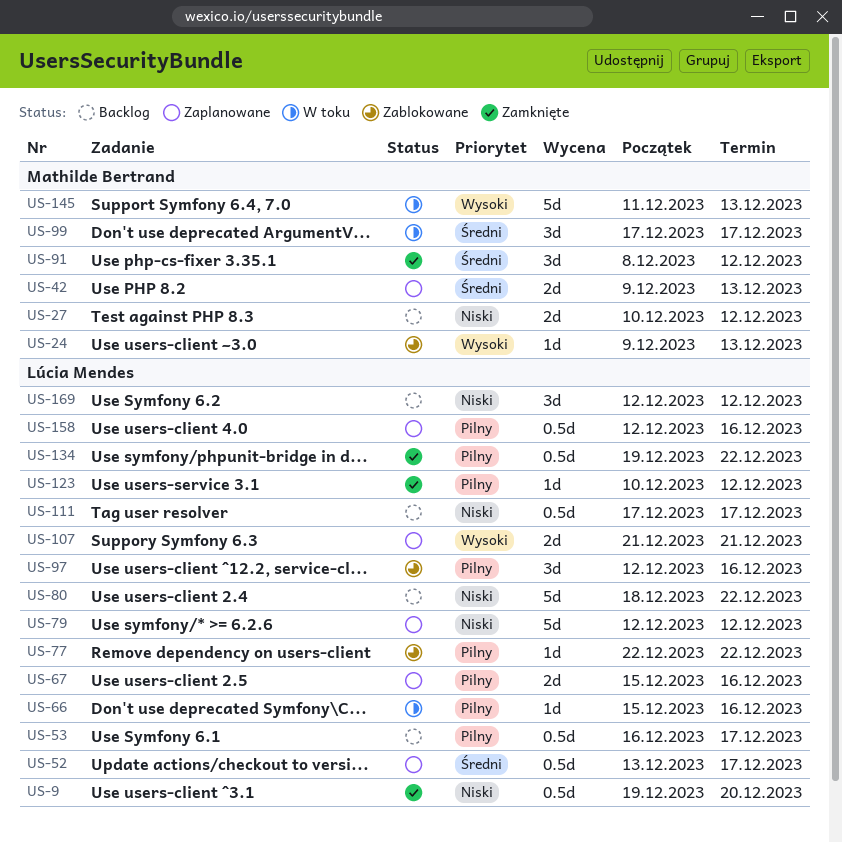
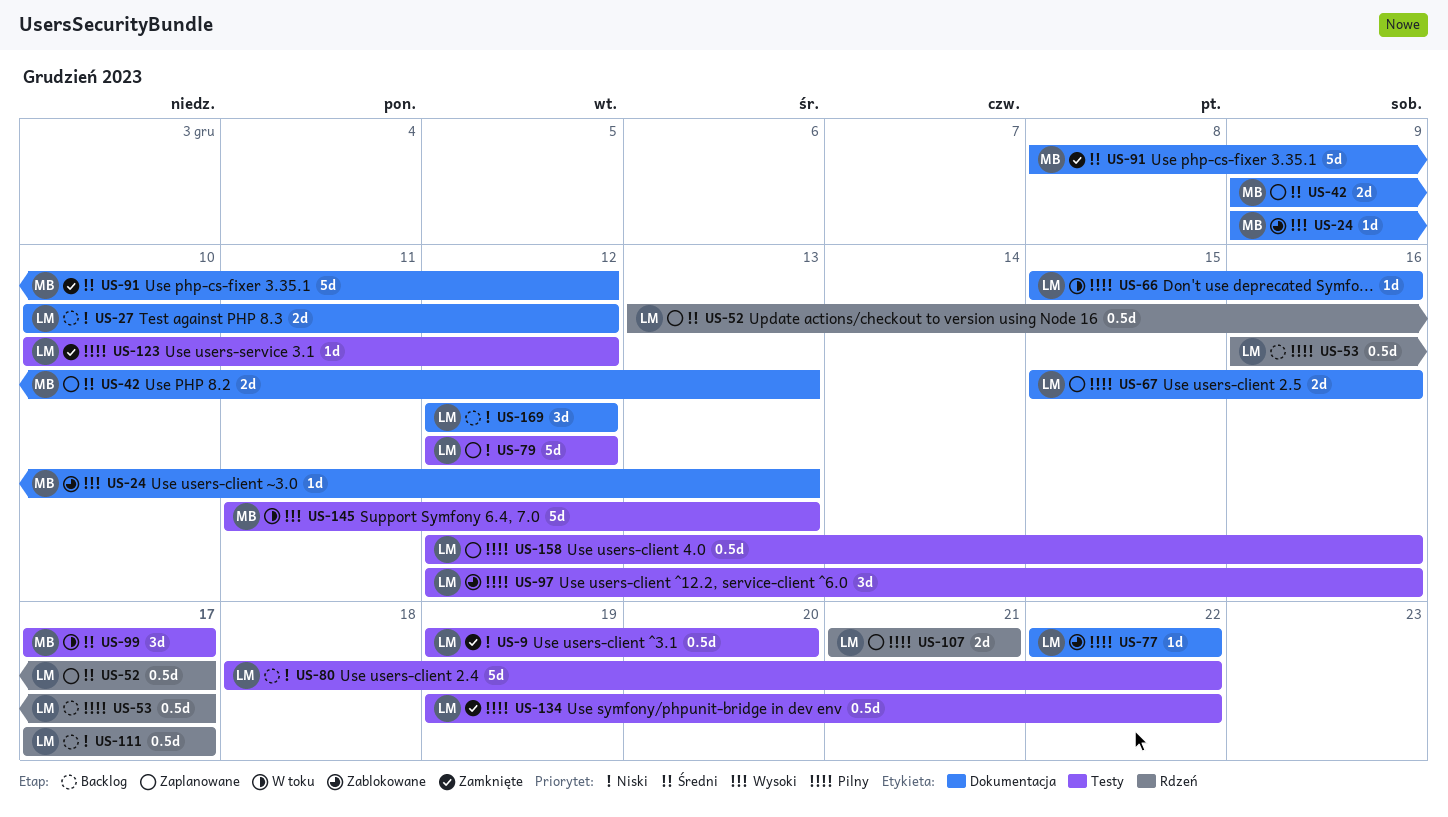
US-27, owner: Mathilde Bertrand -> Lúcia Mendes
US-91, estimate: 3d -> 5d
US-107, priority: Wysoki -> Pilny

